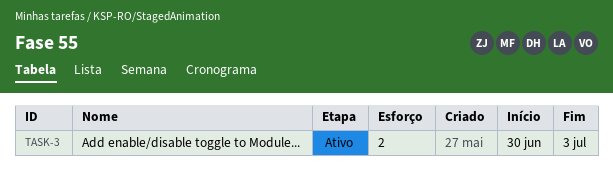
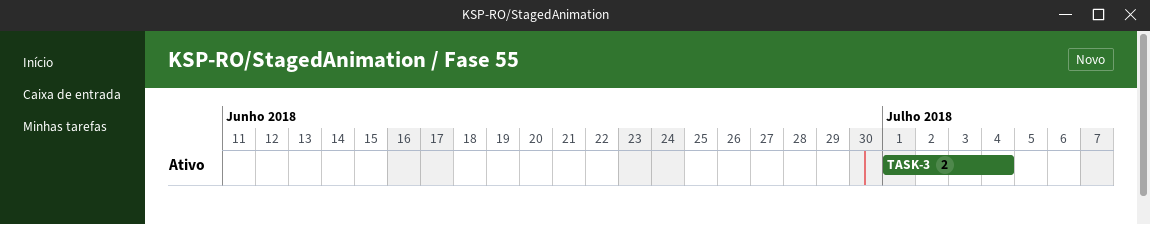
TASK-3, start: Jun 30 -> Jul 1
TASK-3, due: Jul 3 -> Jul 4

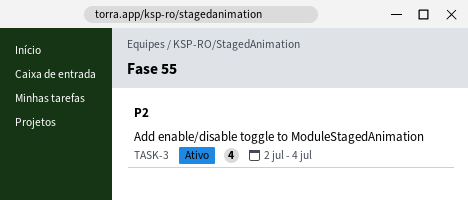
TASK-3, estimate: 2 -> 4
TASK-3, start: Jul 1 -> Jul 2

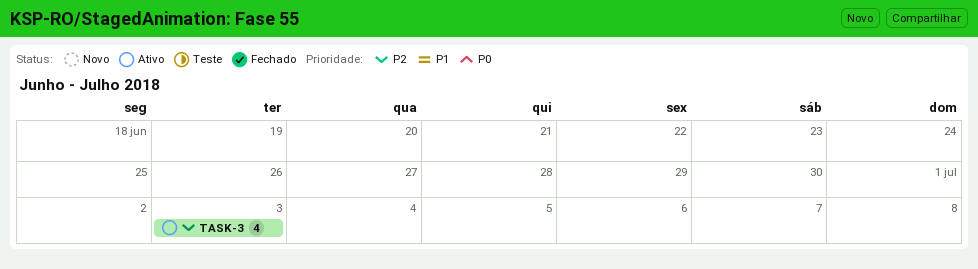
TASK-3, start: Jul 2 -> Jul 3
TASK-3, due: Jul 4 -> Jul 3

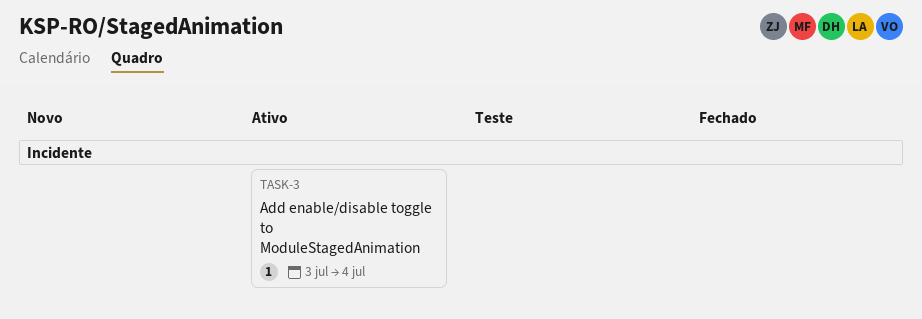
TASK-3, estimate: 4 -> 1
TASK-3, due: Jul 3 -> Jul 4

